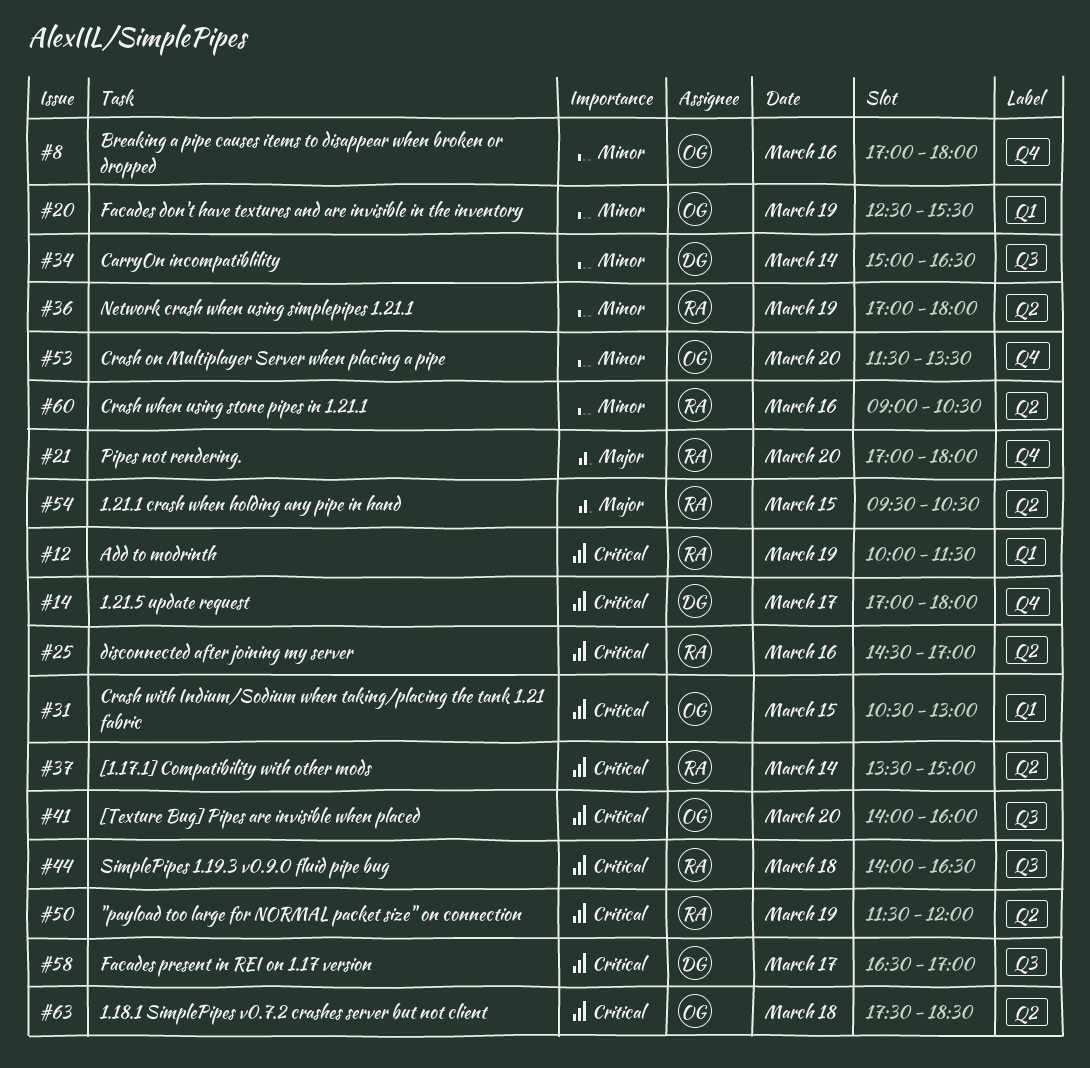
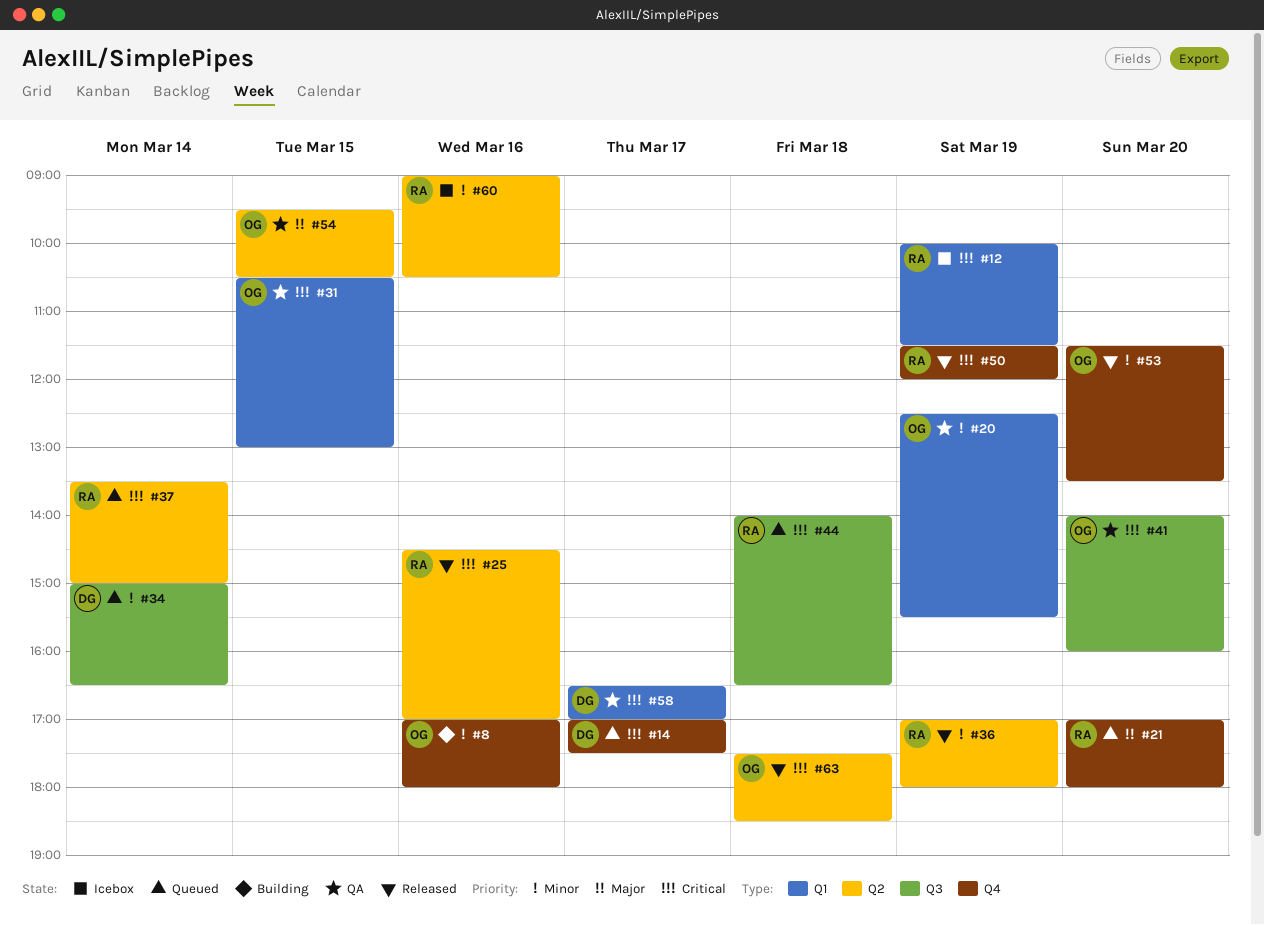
#14, ends: 18:00 -> 17:30
#50, label: Q2 -> Q4
#54, owner: RA -> OG
#58, label: Q3 -> Q1

